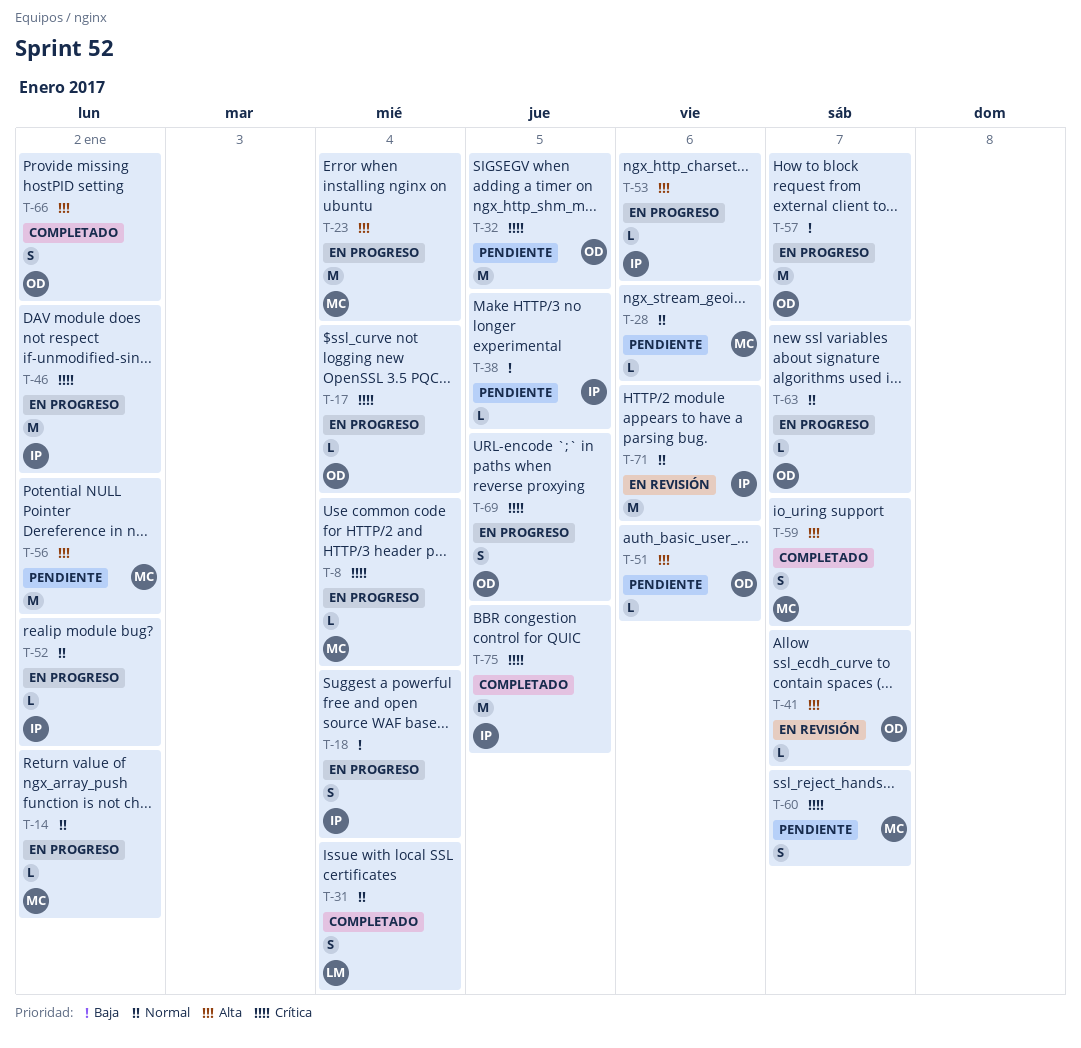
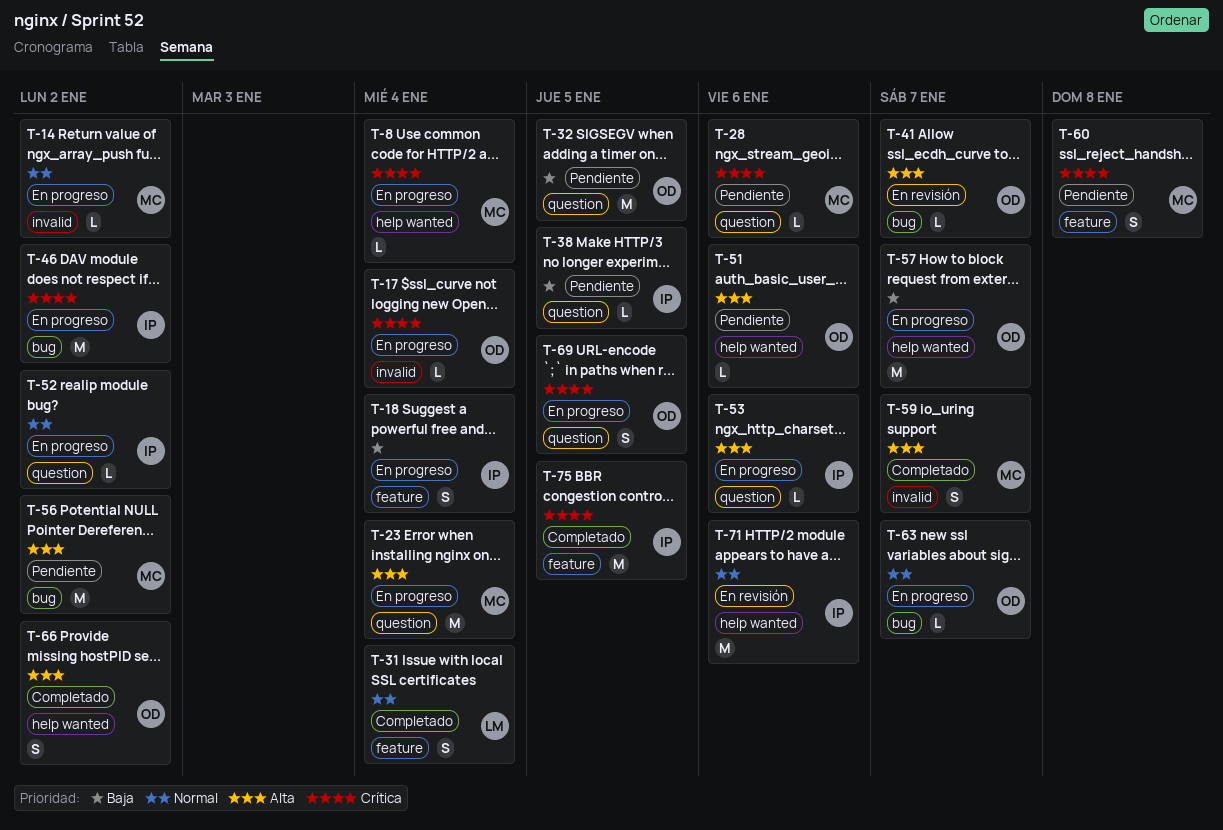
T-28, priority: Normal -> Crítica
T-32, priority: Crítica -> Baja
T-60, due: Jan 7 -> Jan 8

